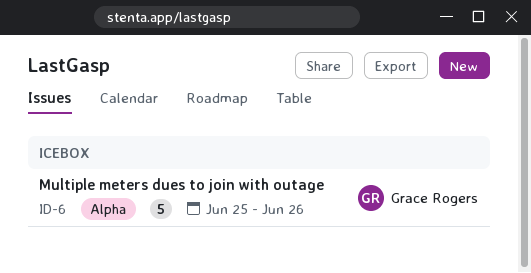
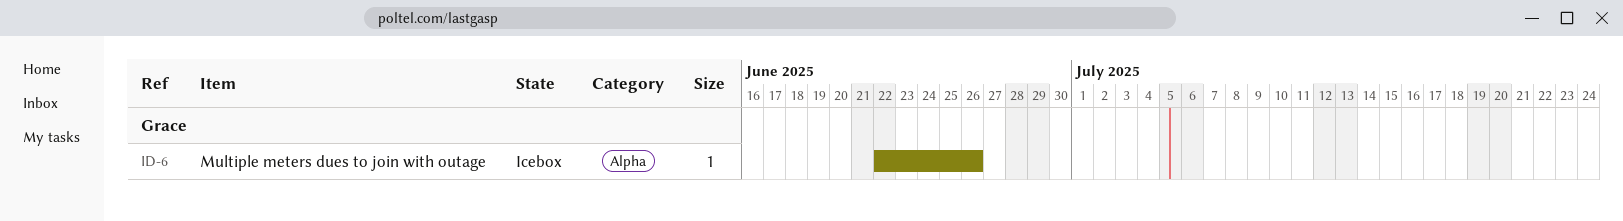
ID-6, estimate: 5 -> 1
ID-6, start: Jun 25 -> Jun 22

